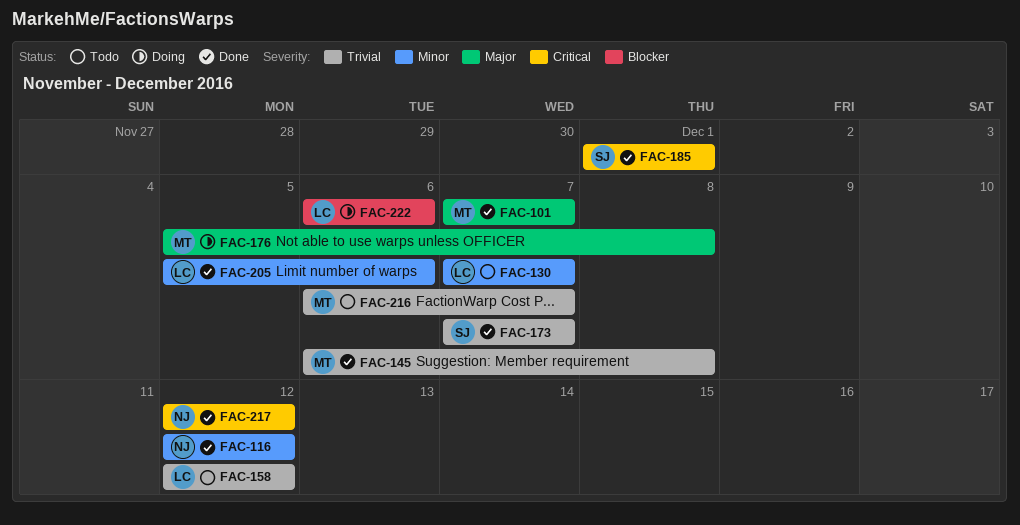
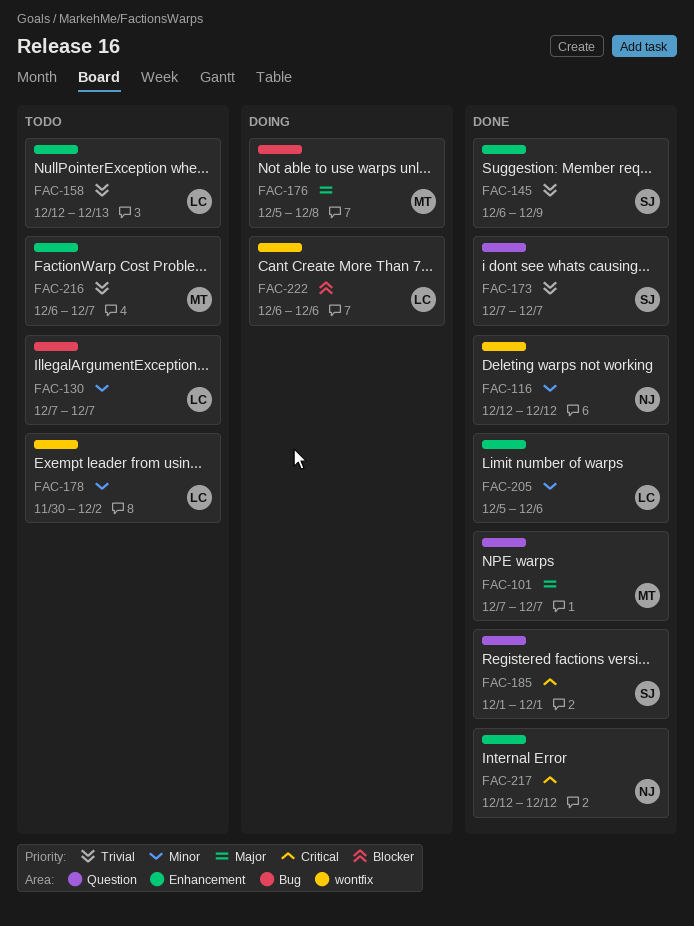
FAC-145, owner: MT -> SJ
FAC-145, due: Dec 8 -> Dec 9
FAC-158, due: Dec 12 -> Dec 13
FAC-178: none -> present

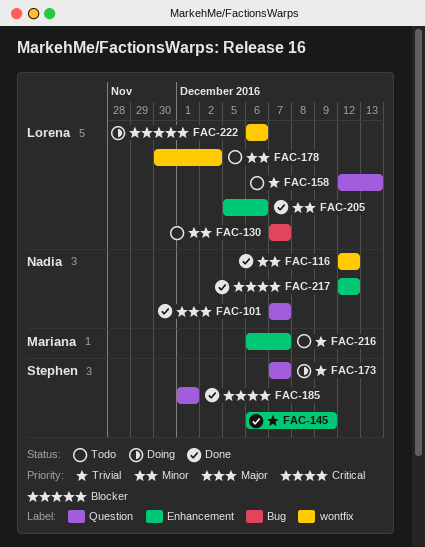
FAC-101, owner: Mariana -> Nadia
FAC-158, label: Enhancement -> Question
FAC-173, status: Done -> Doing
FAC-176: present -> none

